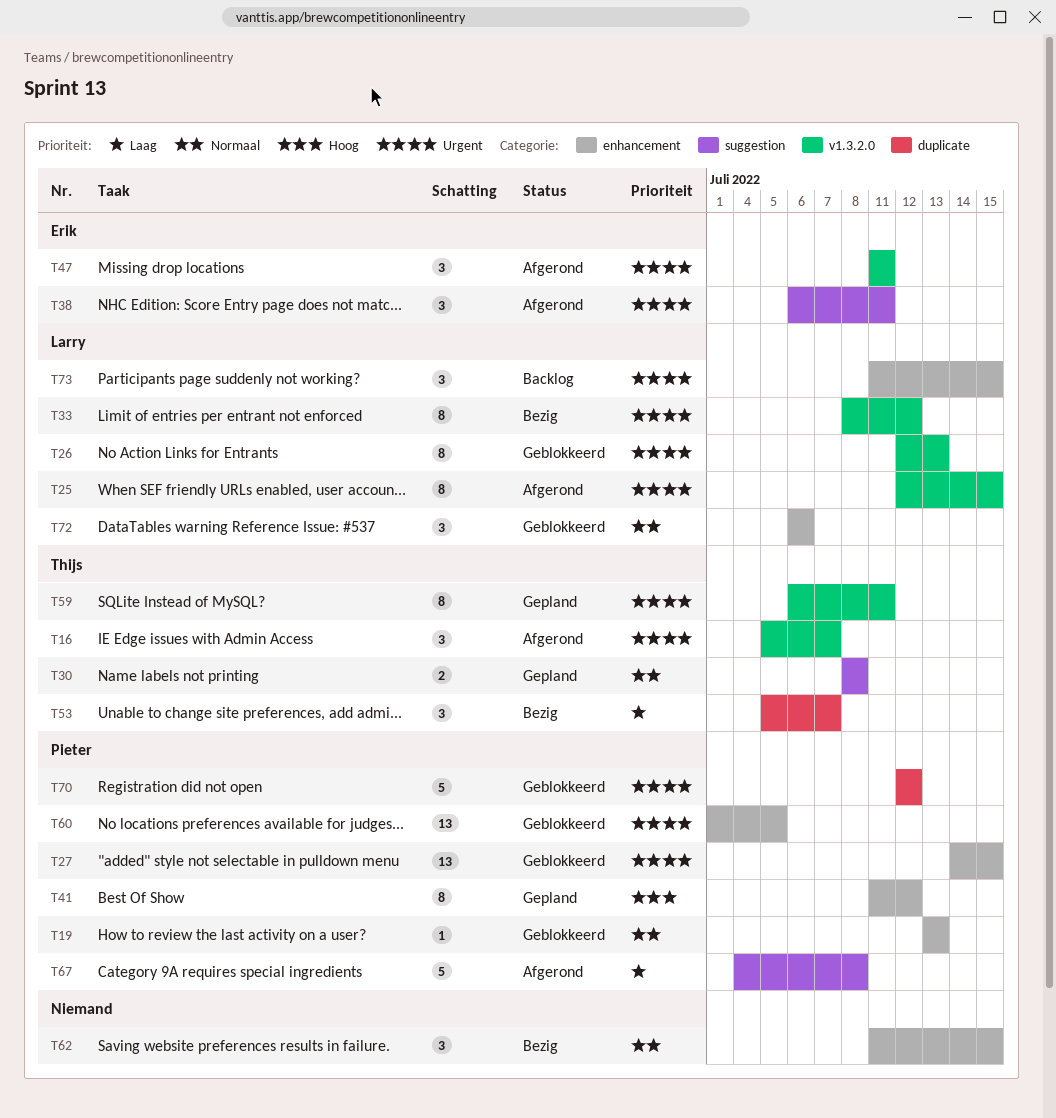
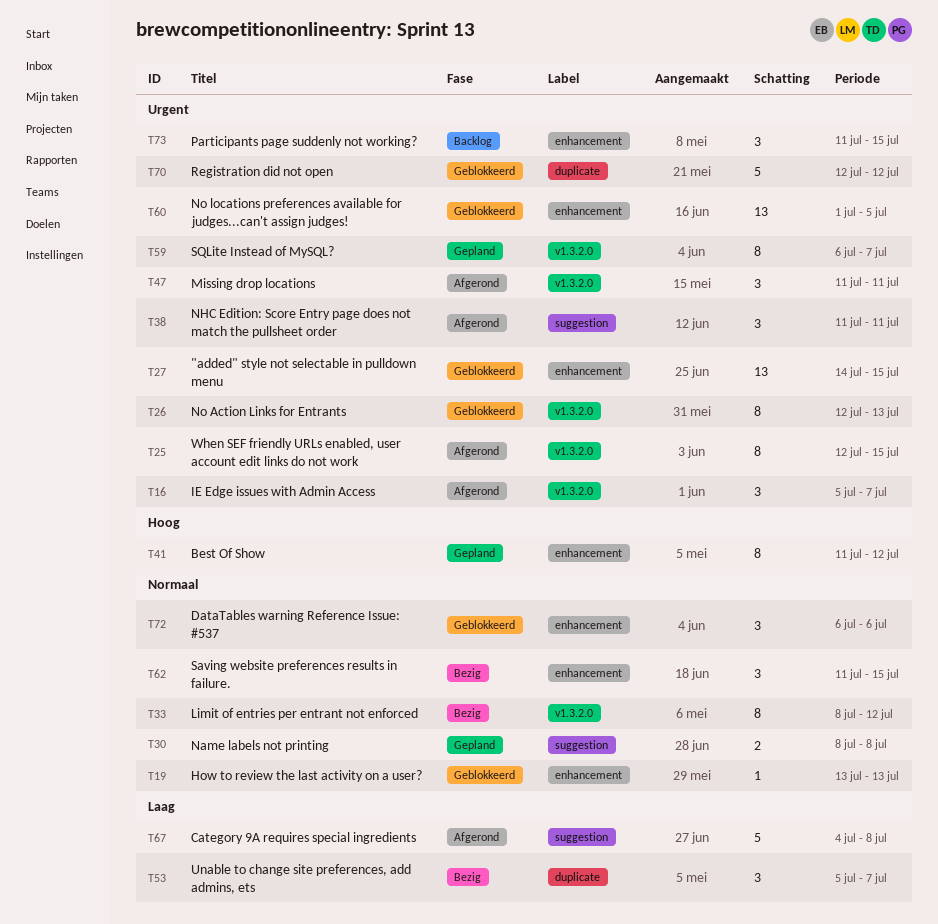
T33, priority: Urgent -> Normaal
T38, start: Jul 6 -> Jul 11
T59, due: Jul 11 -> Jul 7

